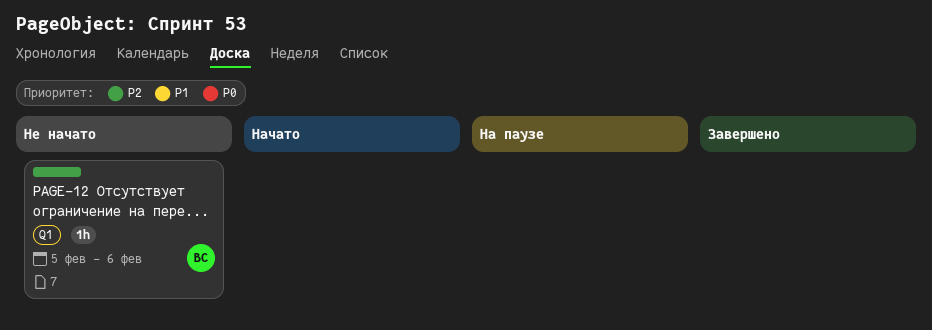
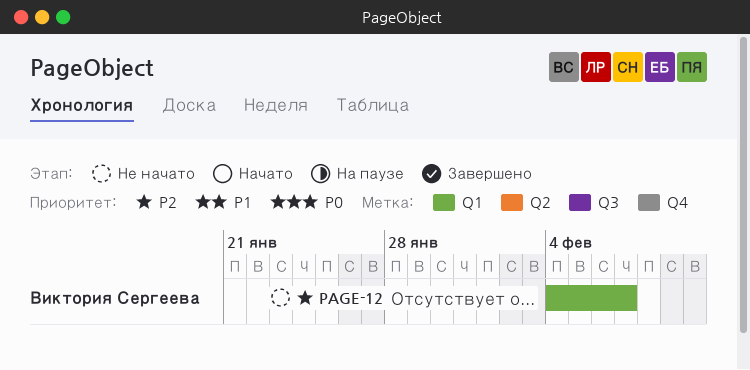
PAGE-12, start: Feb 5 -> Feb 4
PAGE-12, due: Feb 6 -> Feb 7

